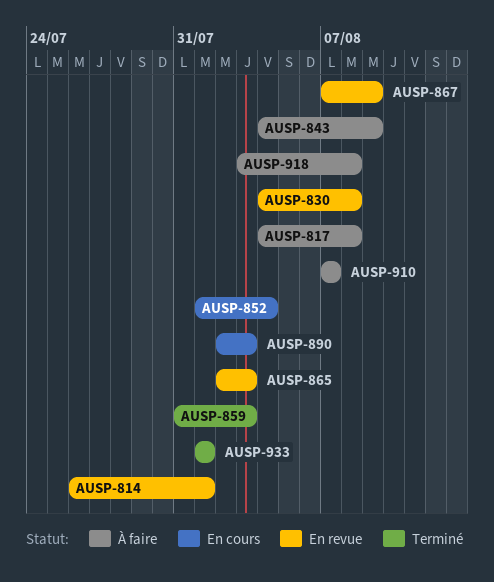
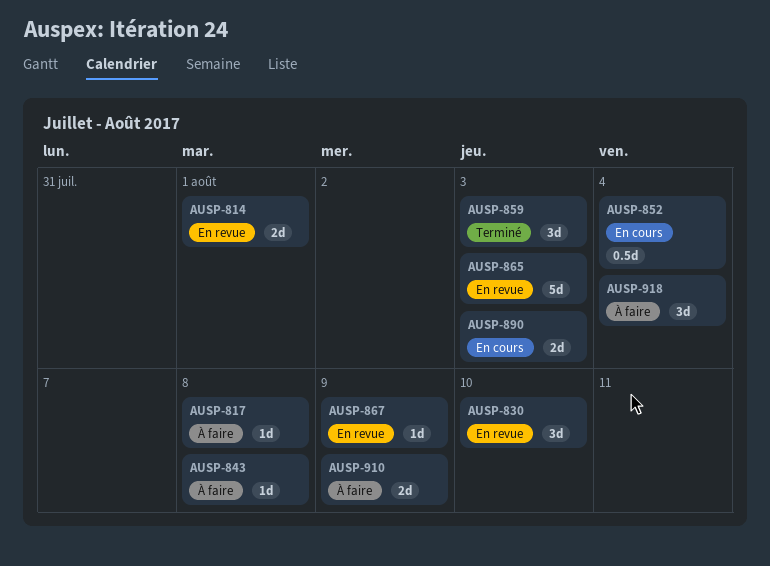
AUSP-830, due: Aug 8 -> Aug 10
AUSP-843, due: Aug 9 -> Aug 8
AUSP-910, due: Aug 7 -> Aug 9
AUSP-918, due: Aug 8 -> Aug 4
AUSP-933: present -> none

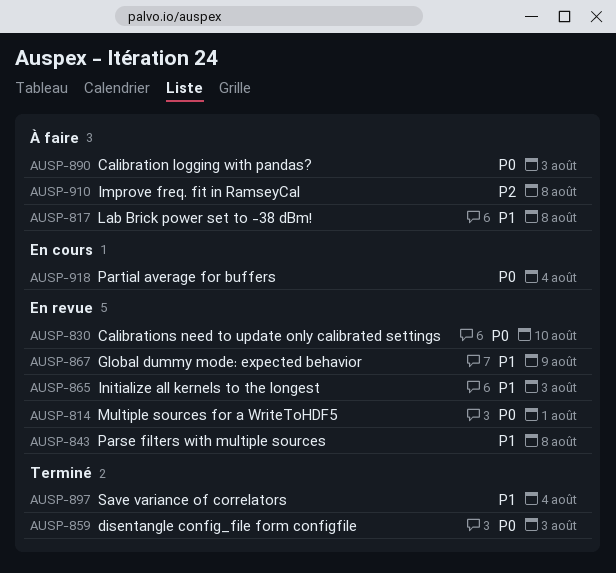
AUSP-843, status: À faire -> En revue
AUSP-852: present -> none
AUSP-890, status: En cours -> À faire
AUSP-897: none -> present
AUSP-910, due: Aug 9 -> Aug 8
AUSP-918, status: À faire -> En cours

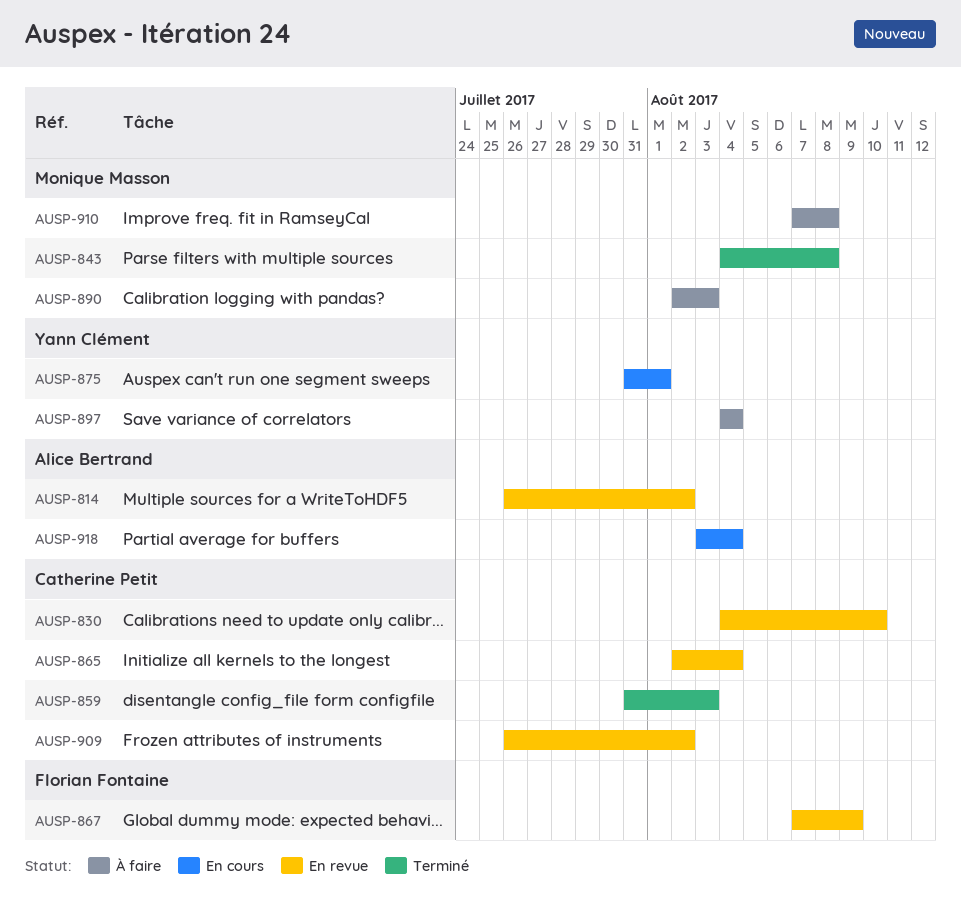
AUSP-814, due: Aug 1 -> Aug 2
AUSP-817: present -> none
AUSP-843, status: En revue -> Terminé
AUSP-865, due: Aug 3 -> Aug 4
AUSP-875: none -> present
AUSP-897, status: Terminé -> À faire
AUSP-909: none -> present

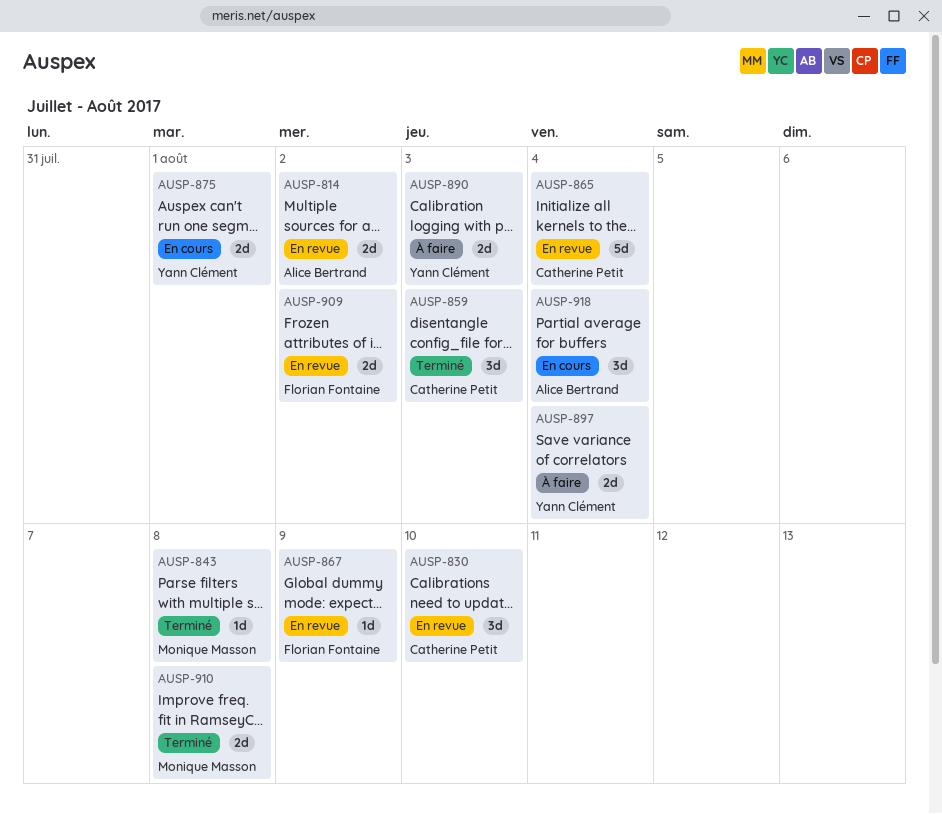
AUSP-890, owner: Monique Masson -> Yann Clément
AUSP-909, owner: Catherine Petit -> Florian Fontaine
AUSP-910, status: À faire -> Terminé

